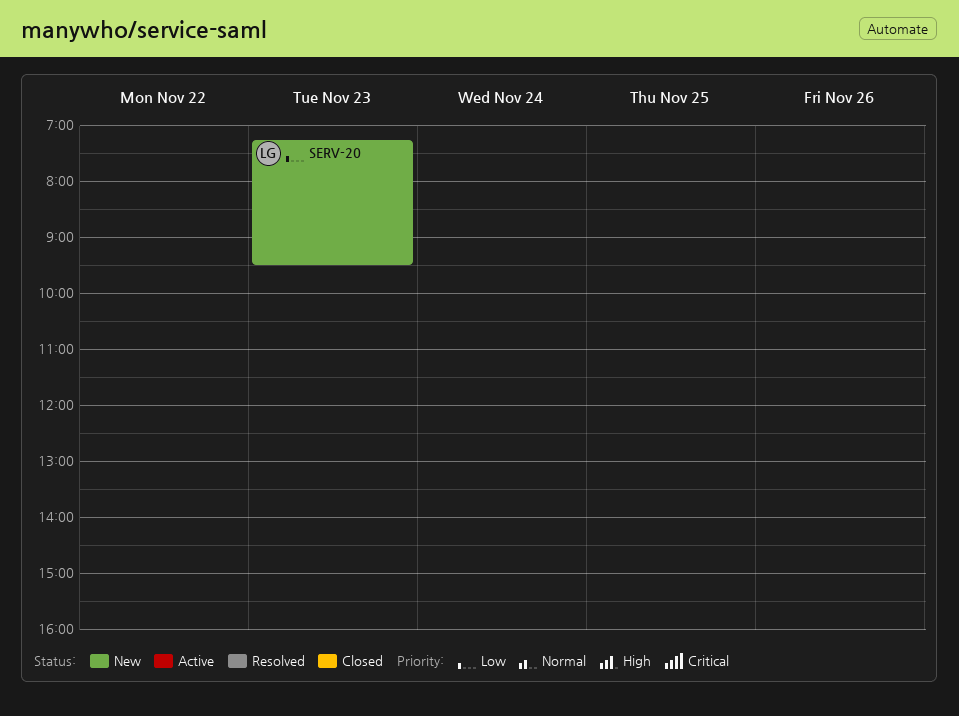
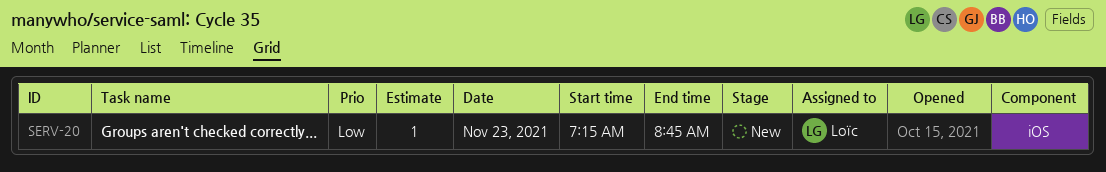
SERV-20, ends: 09:30 -> 08:45

